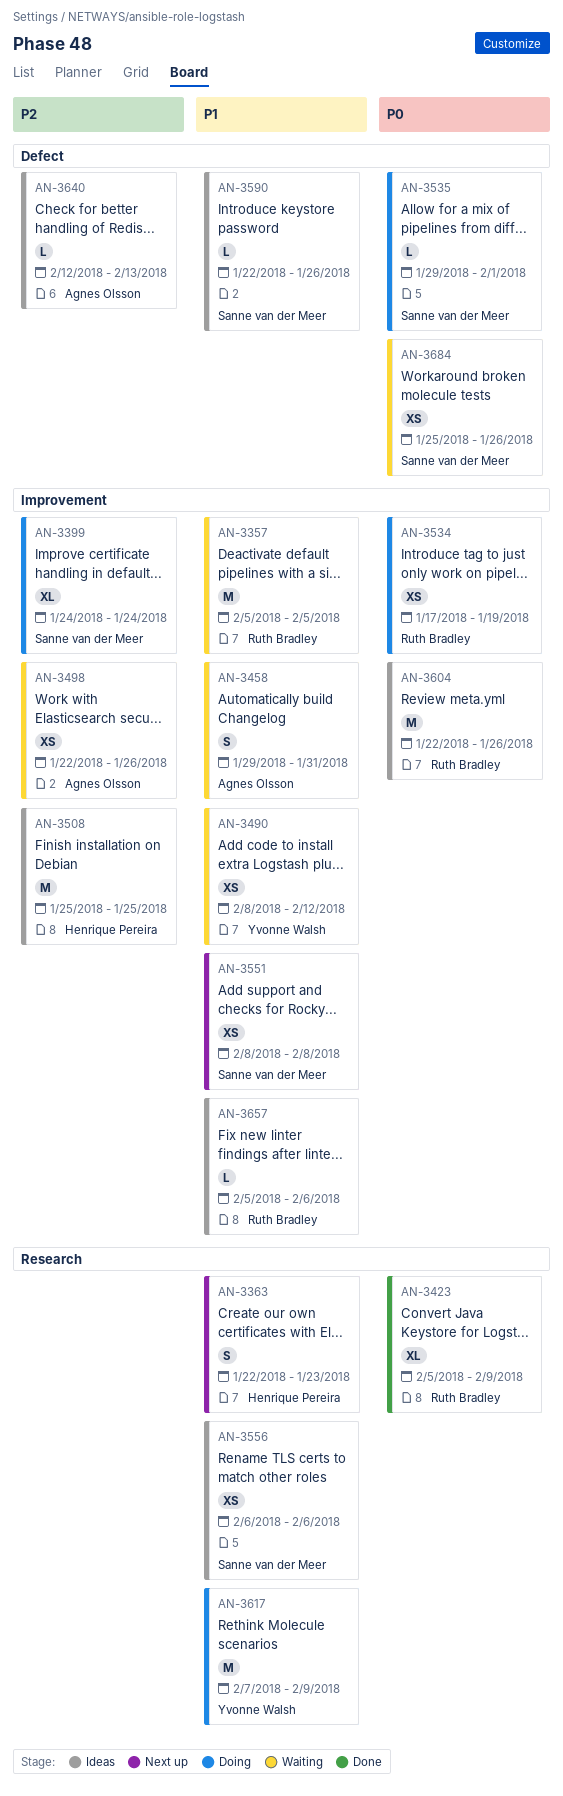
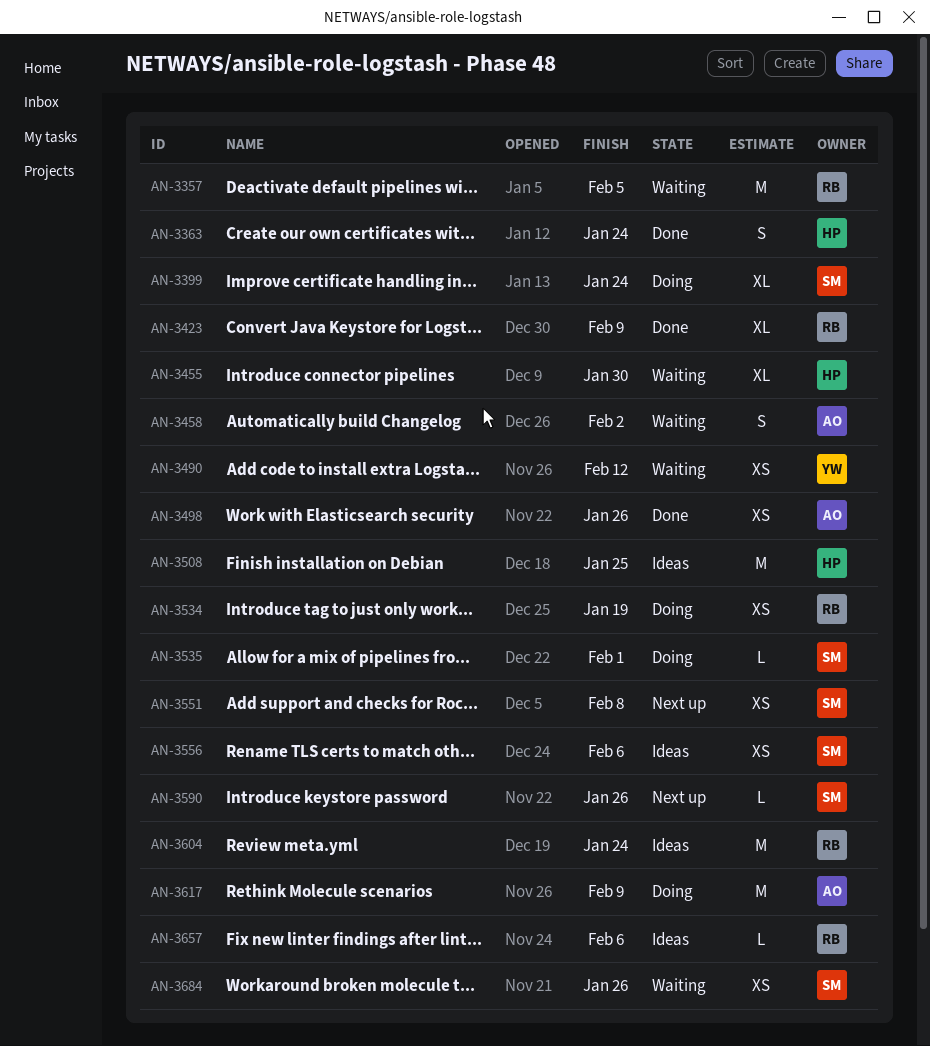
AN-3363, status: Next up -> Done
AN-3363, due: Jan 23 -> Jan 24
AN-3455: none -> present
AN-3458, due: Jan 31 -> Feb 2
AN-3498, status: Waiting -> Done
AN-3590, status: Ideas -> Next up
AN-3604, due: Jan 26 -> Jan 24
AN-3617, owner: Yvonne Walsh -> Agnes Olsson
AN-3640: present -> none

